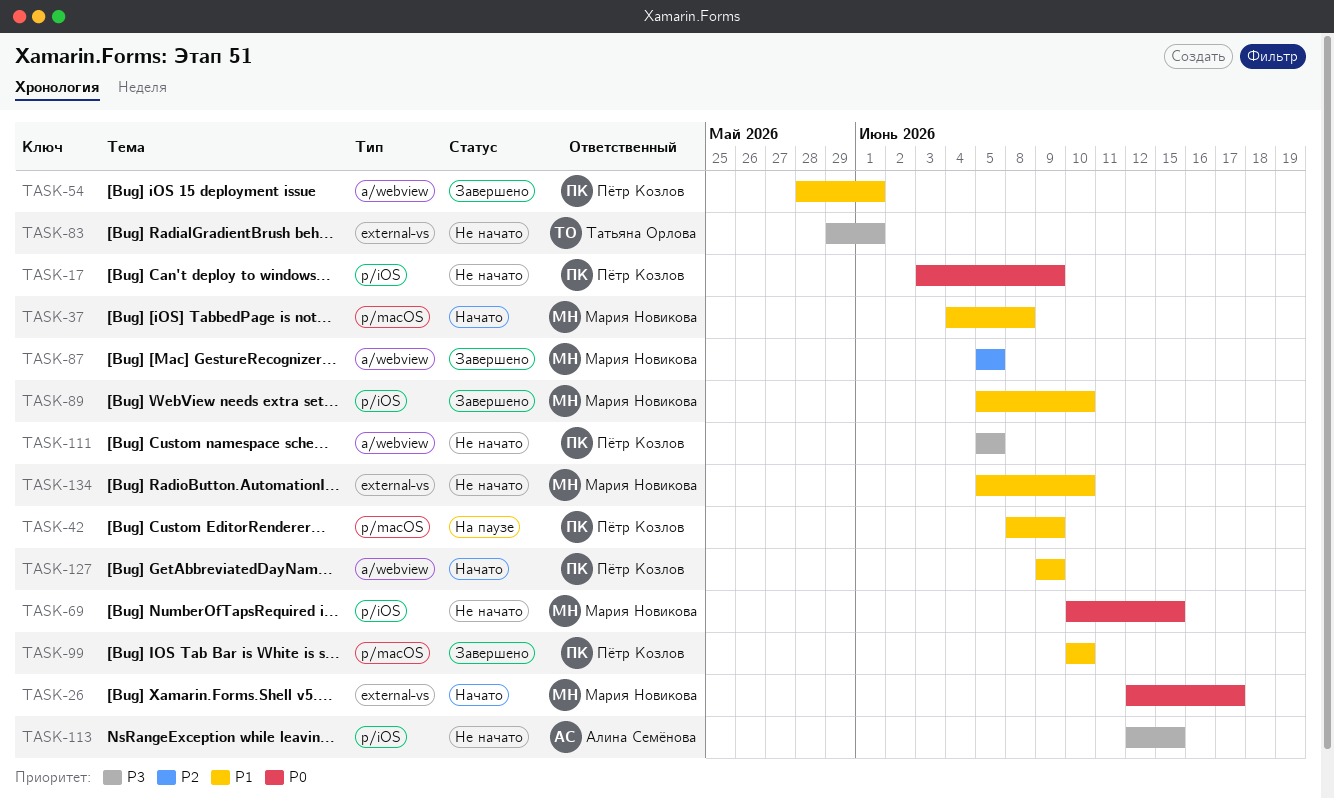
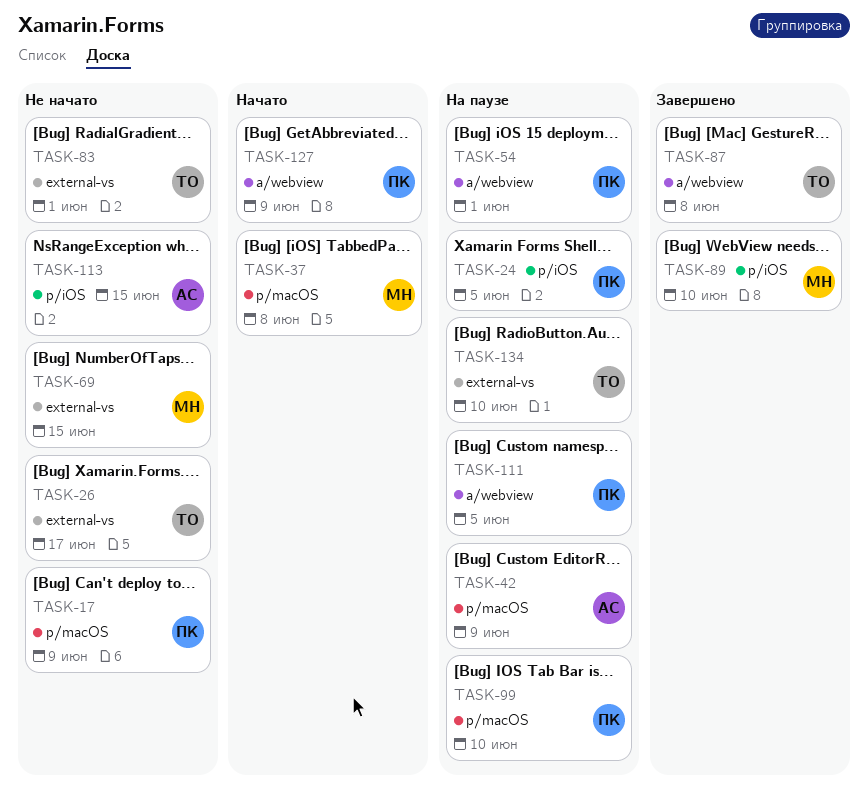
TASK-17, label: p/iOS -> p/macOS
TASK-24: none -> present
TASK-26, status: Начато -> Не начато
TASK-26, owner: Мария Новикова -> Татьяна Орлова
TASK-42, owner: Пётр Козлов -> Алина Семёнова
TASK-54, status: Завершено -> На паузе
TASK-69, label: p/iOS -> external-vs
TASK-87, owner: Мария Новикова -> Татьяна Орлова
TASK-87, due: Jun 5 -> Jun 8
TASK-99, status: Завершено -> На паузе
TASK-111, status: Не начато -> На паузе
TASK-134, status: Не начато -> На паузе
TASK-134, owner: Мария Новикова -> Татьяна Орлова

